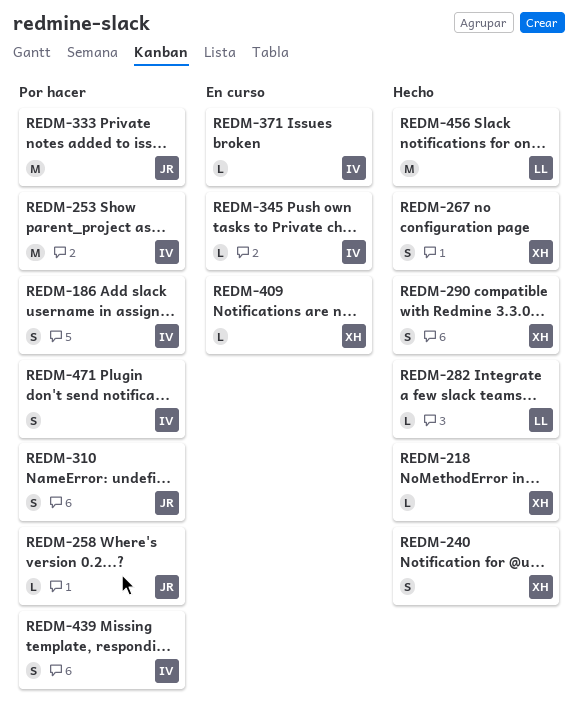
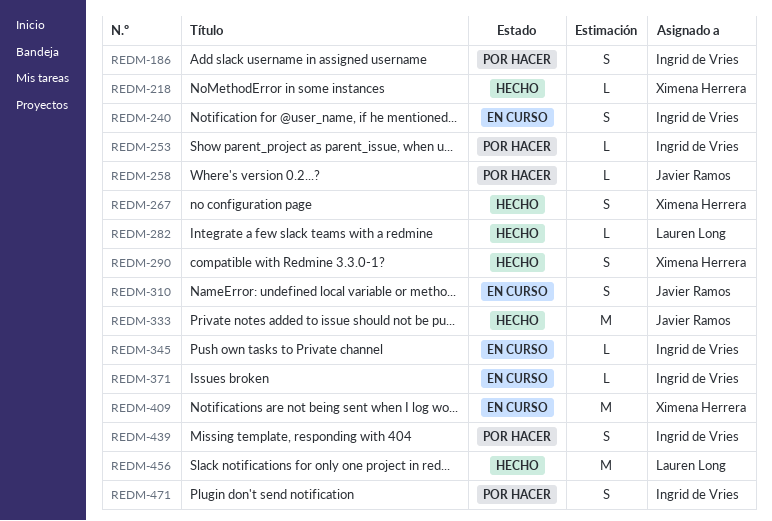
REDM-240, status: Hecho -> En curso
REDM-240, owner: Ximena Herrera -> Ingrid de Vries
REDM-253, estimate: M -> L
REDM-310, status: Por hacer -> En curso
REDM-333, status: Por hacer -> Hecho
REDM-409, estimate: L -> M

